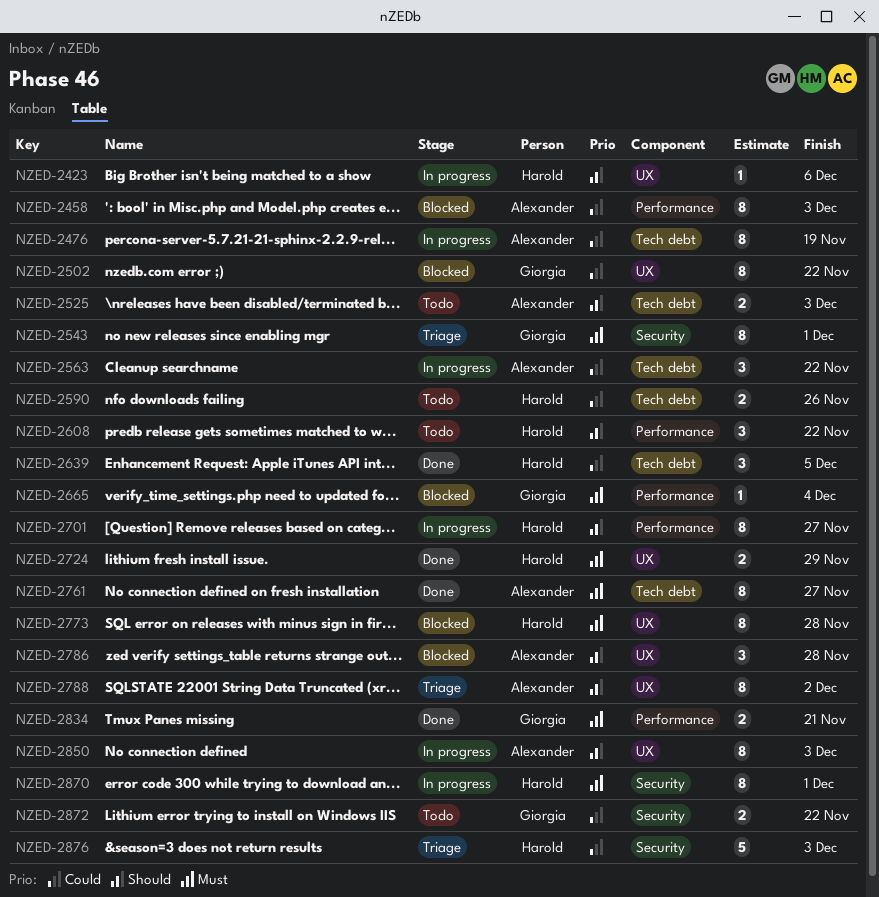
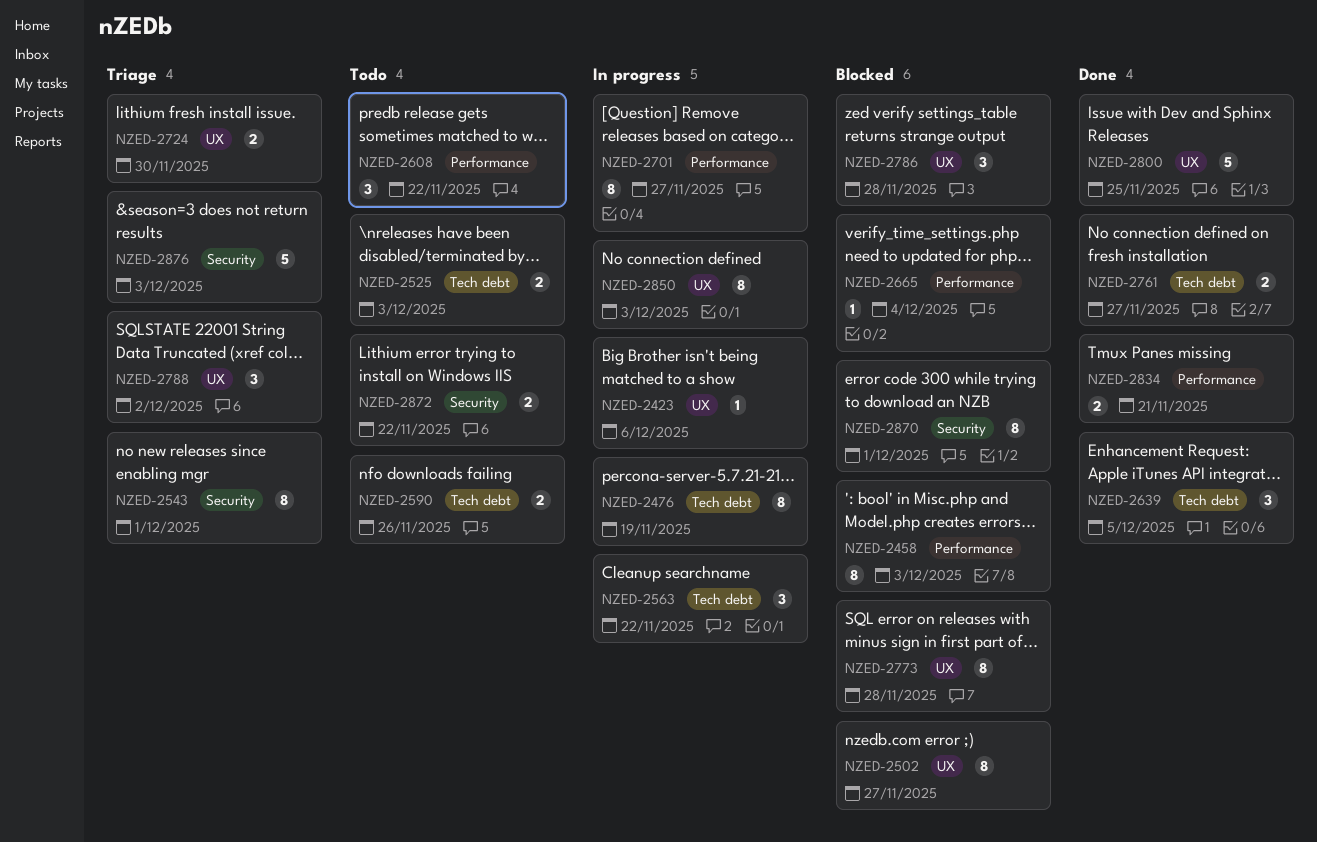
NZED-2502, due: Nov 22 -> Nov 27
NZED-2724, status: Done -> Triage
NZED-2724, due: Nov 29 -> Nov 30
NZED-2761, estimate: 8 -> 2
NZED-2788, estimate: 8 -> 3
NZED-2800: none -> present
NZED-2870, status: In progress -> Blocked

